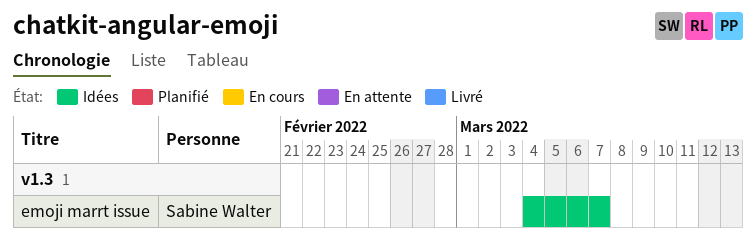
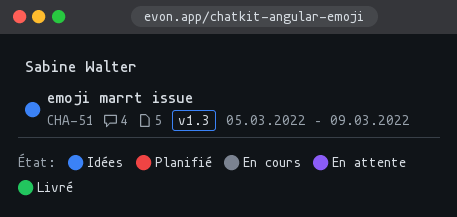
emoji marrt issue, start: Mar 4 -> Mar 5
emoji marrt issue, due: Mar 7 -> Mar 9

